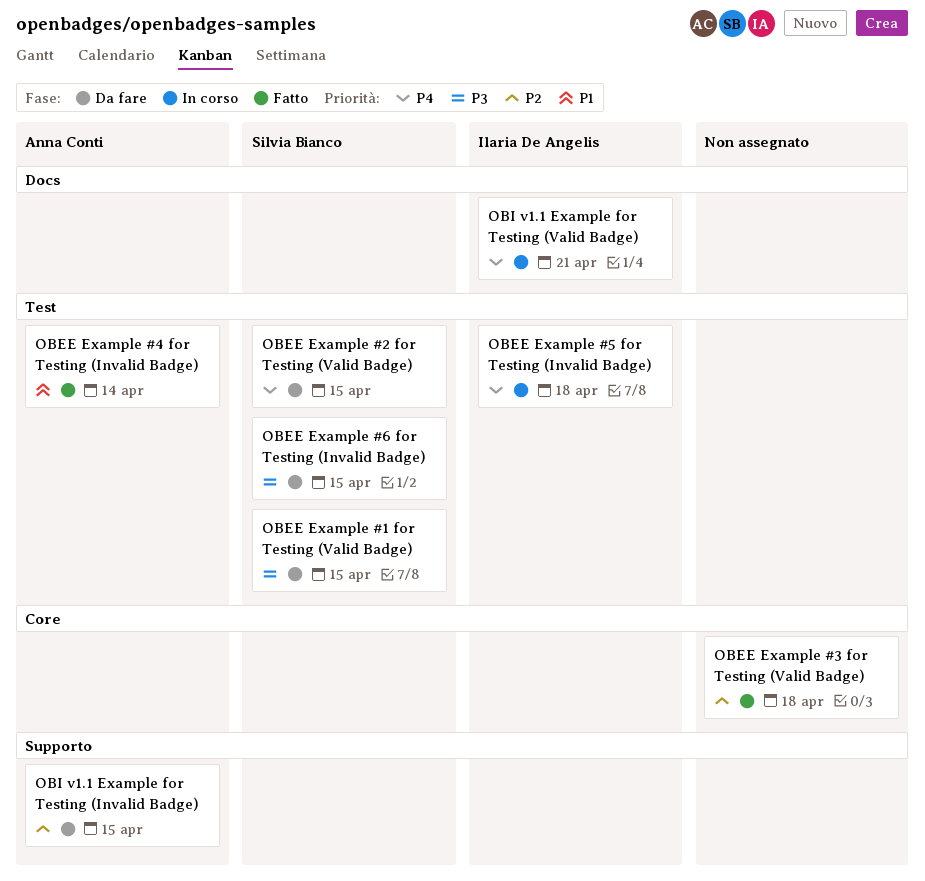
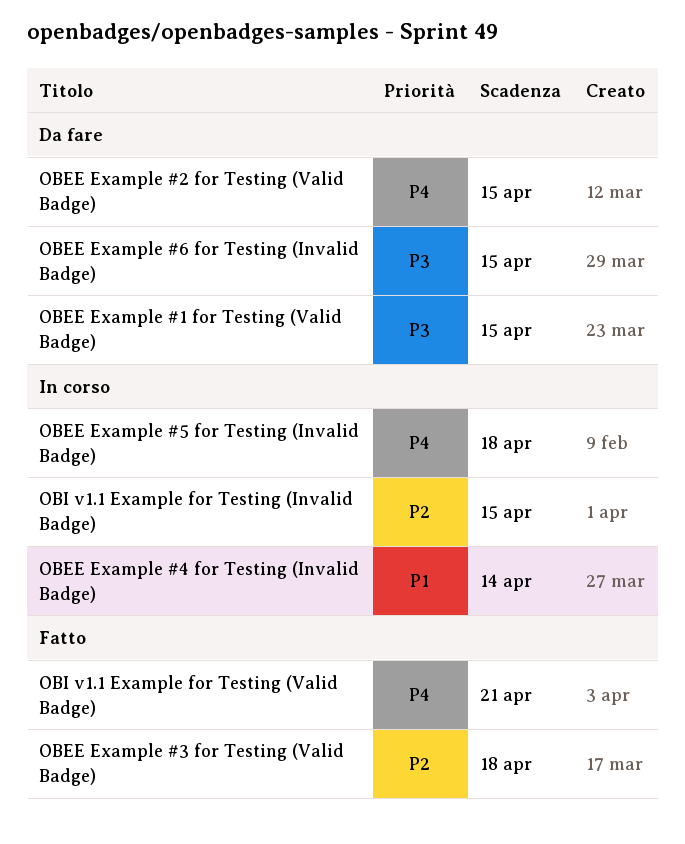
OBEE Example #4 for Testing (Invalid Badge), status: Fatto -> In corso
OBI v1.1 Example for Testing (Invalid Badge), status: Da fare -> In corso
OBI v1.1 Example for Testing (Valid Badge), status: In corso -> Fatto

